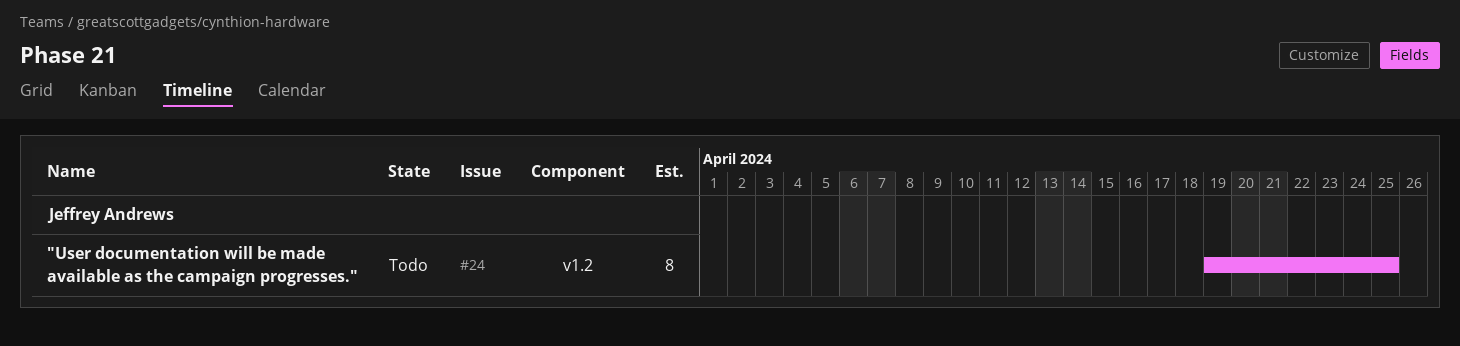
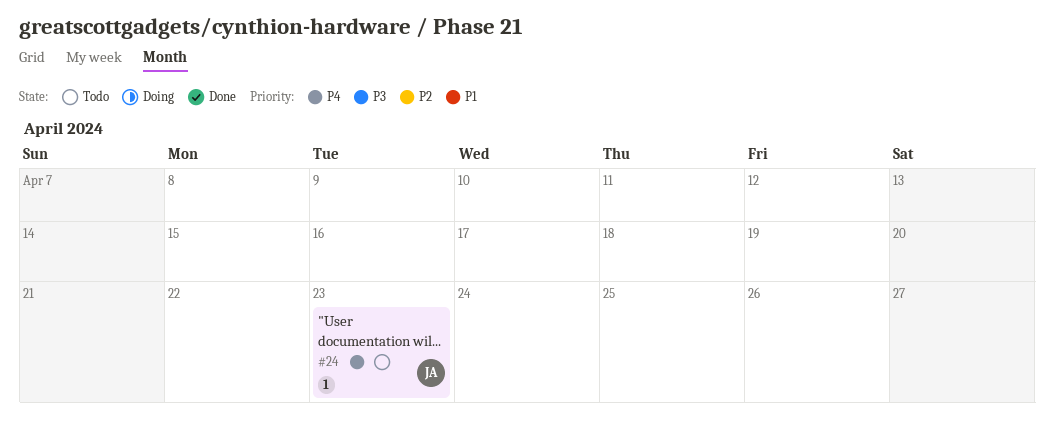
#24, estimate: 8 -> 1
#24, due: Apr 25 -> Apr 23

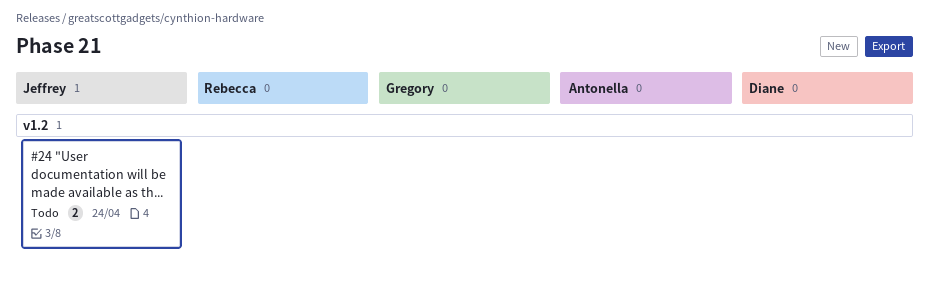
#24, estimate: 1 -> 2
#24, due: Apr 23 -> Apr 24

